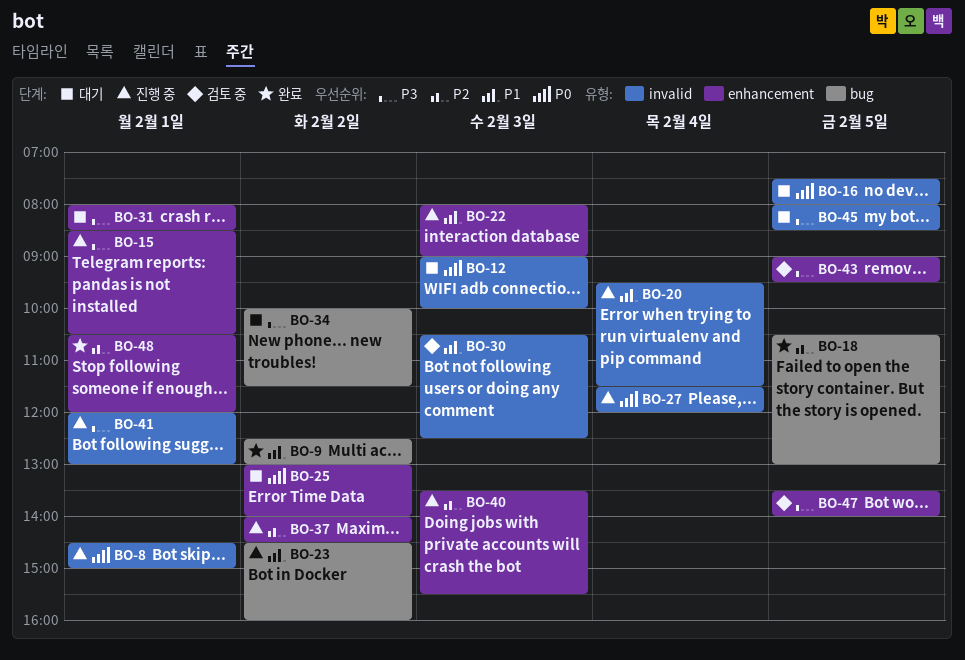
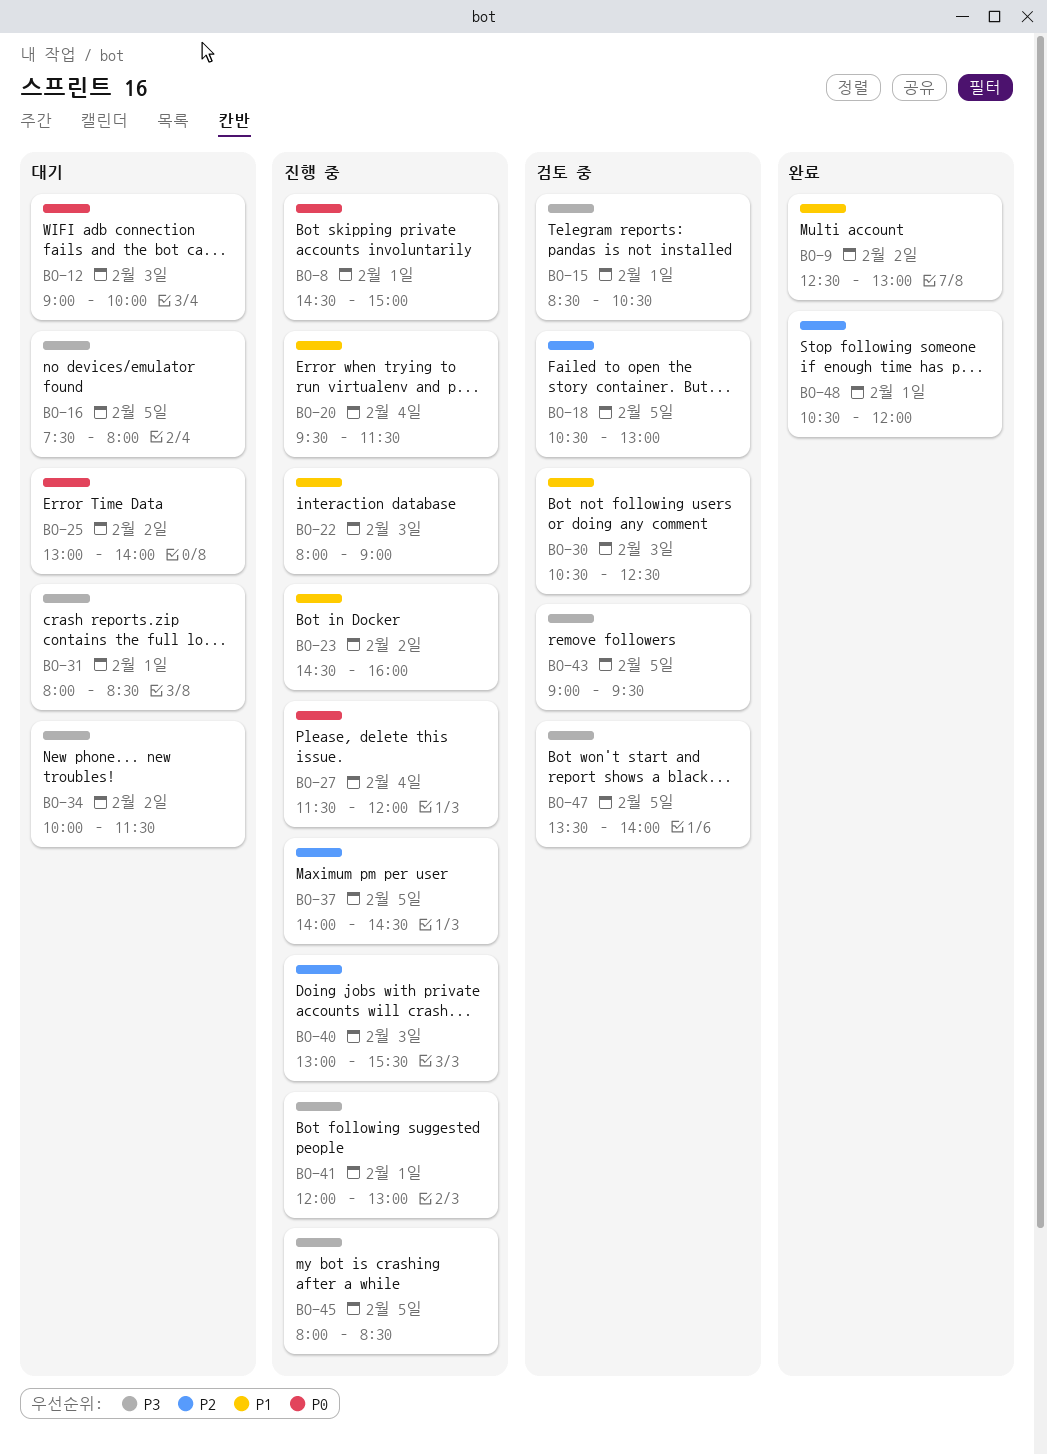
BO-15, status: 진행 중 -> 검토 중
BO-16, priority: P0 -> P3
BO-18, status: 완료 -> 검토 중
BO-37, day: Feb 2 -> Feb 5
BO-40, begins: 13:30 -> 13:00
BO-45, status: 대기 -> 진행 중

